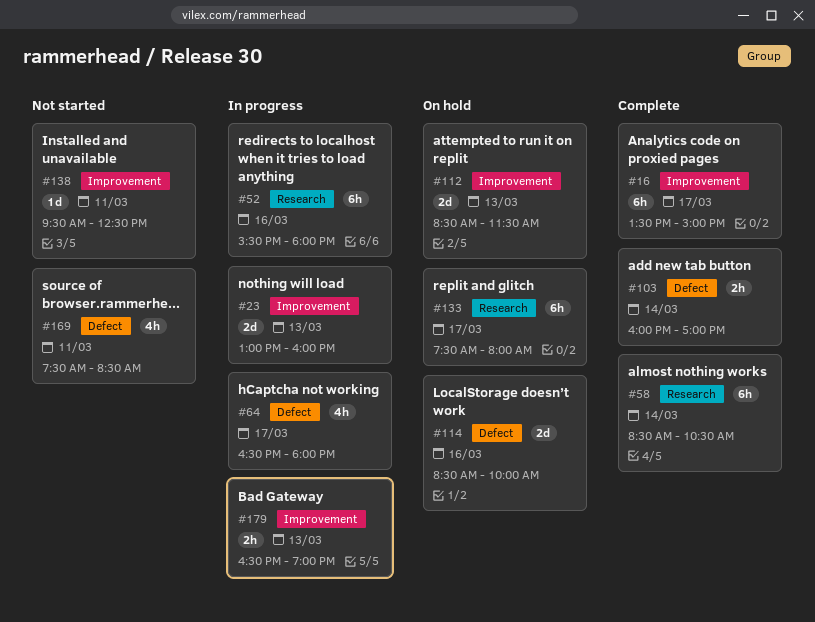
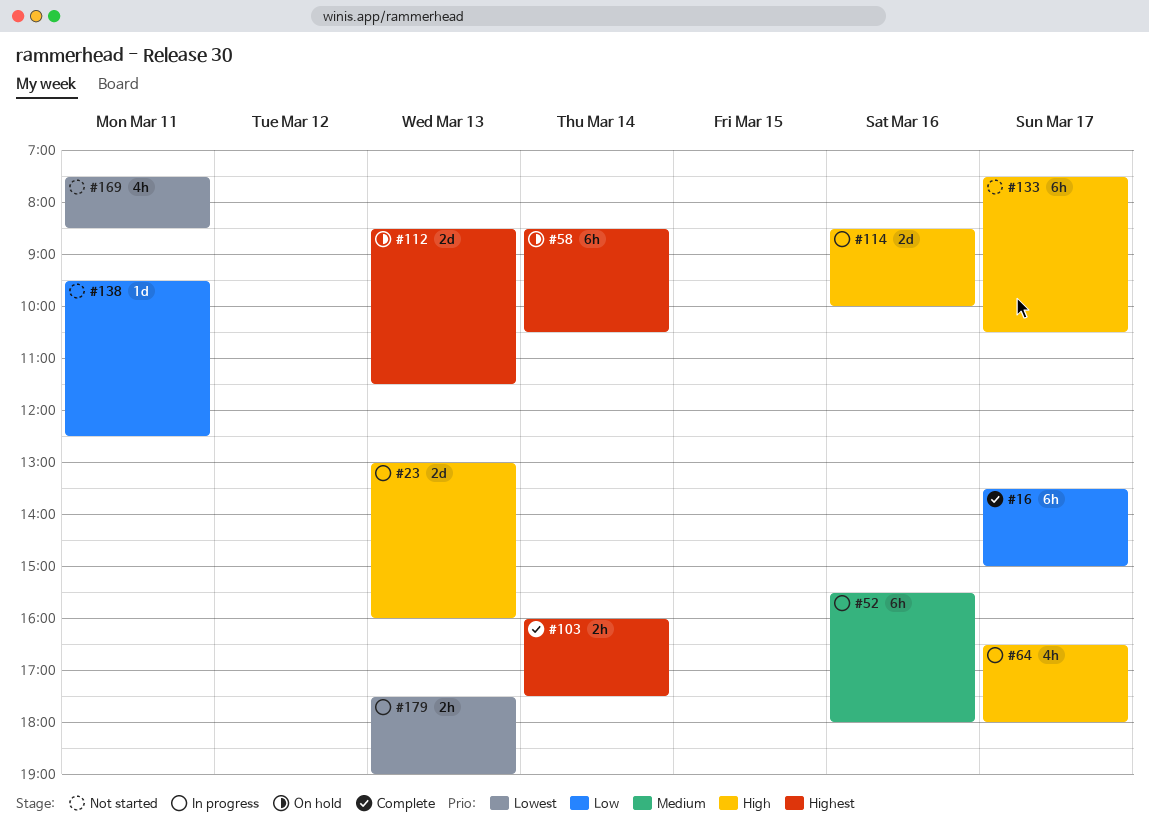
#58, status: Complete -> On hold
#103, ends: 17:00 -> 17:30
#114, status: On hold -> In progress
#133, status: On hold -> Not started
#133, ends: 08:00 -> 10:30
#179, begins: 16:30 -> 17:30

